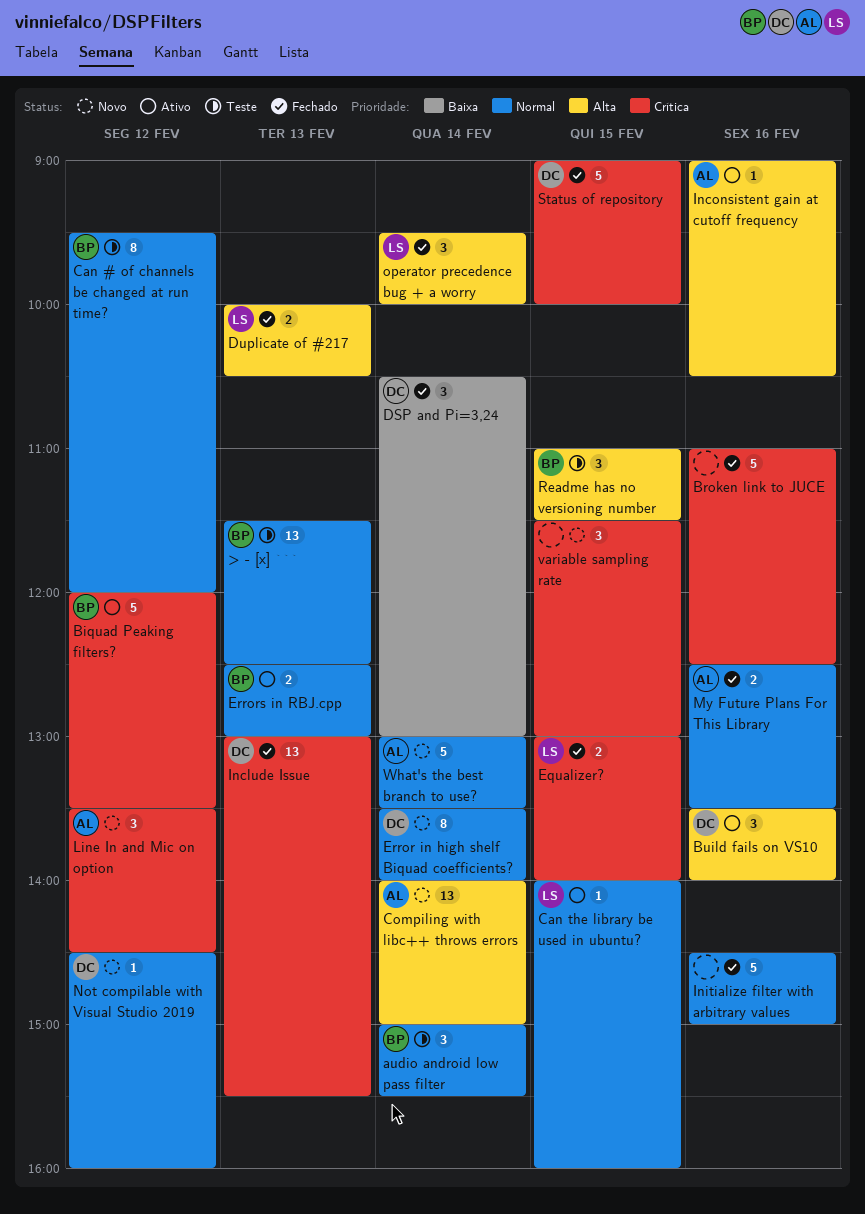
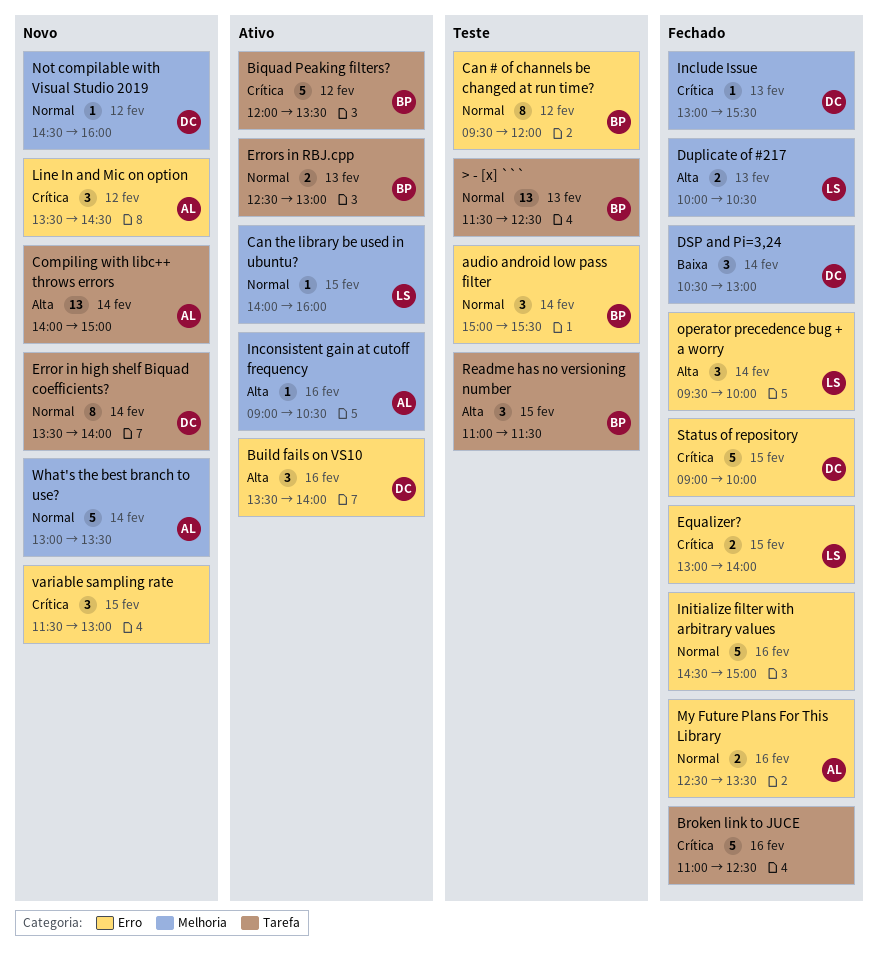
Include Issue, estimate: 13 -> 1

